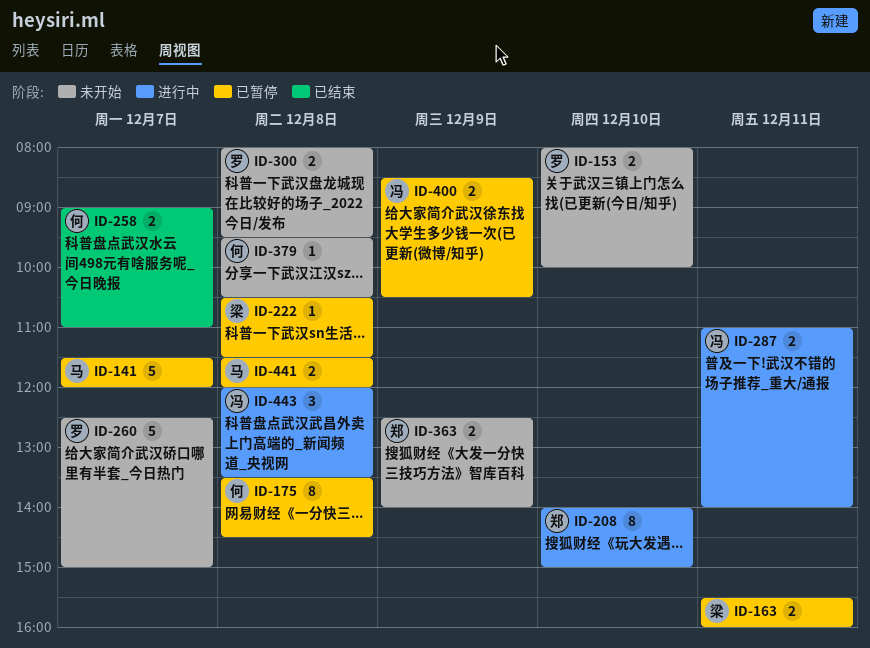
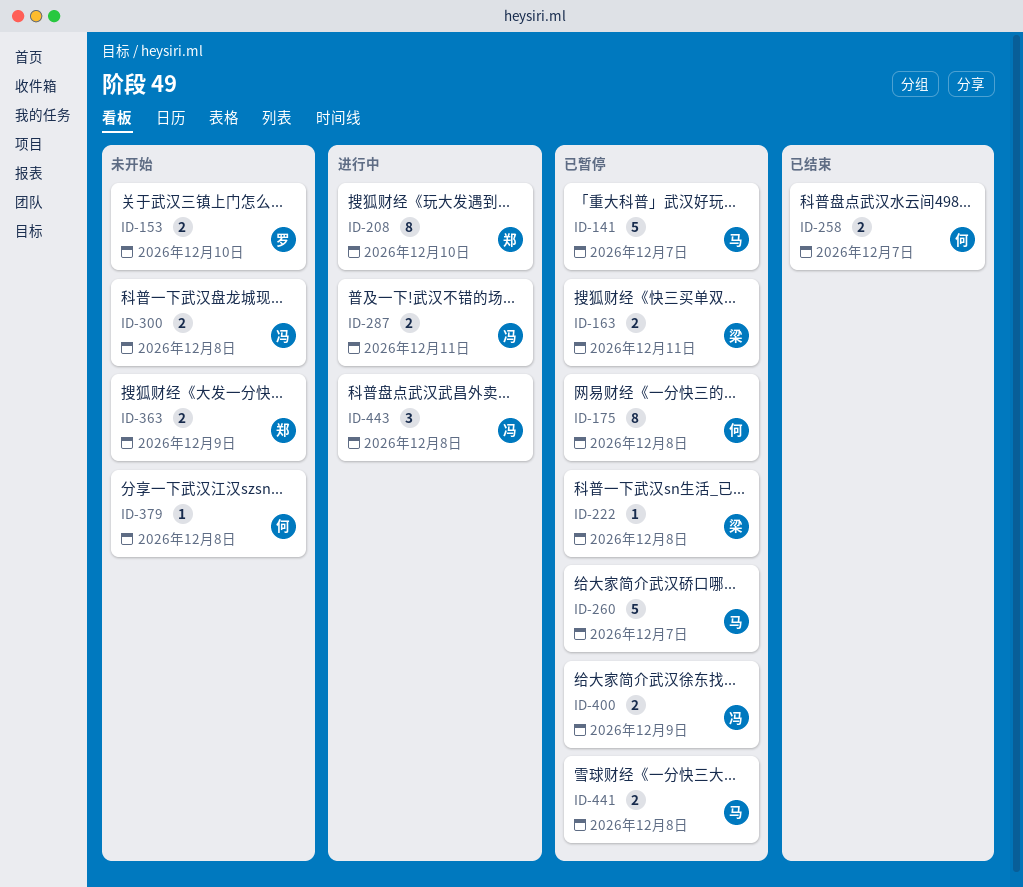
ID-260, status: 未开始 -> 已暂停
ID-260, owner: 罗 -> 马
ID-300, owner: 罗 -> 冯

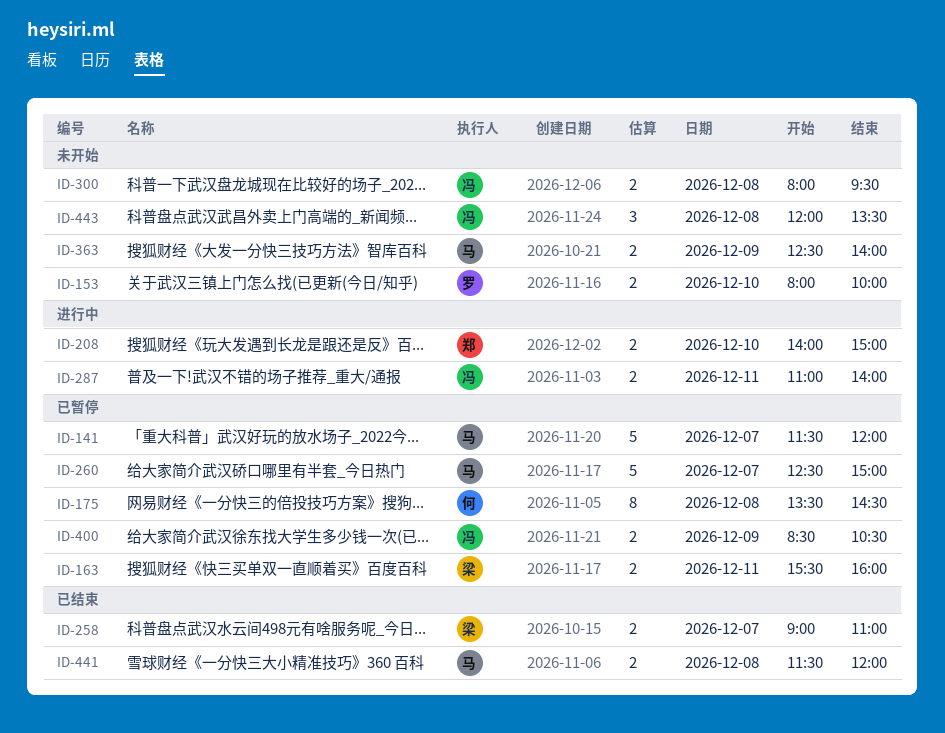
ID-208, estimate: 8 -> 2
ID-222: present -> none
ID-258, owner: 何 -> 梁
ID-363, owner: 郑 -> 马
ID-379: present -> none
ID-441, status: 已暂停 -> 已结束
ID-443, status: 进行中 -> 未开始

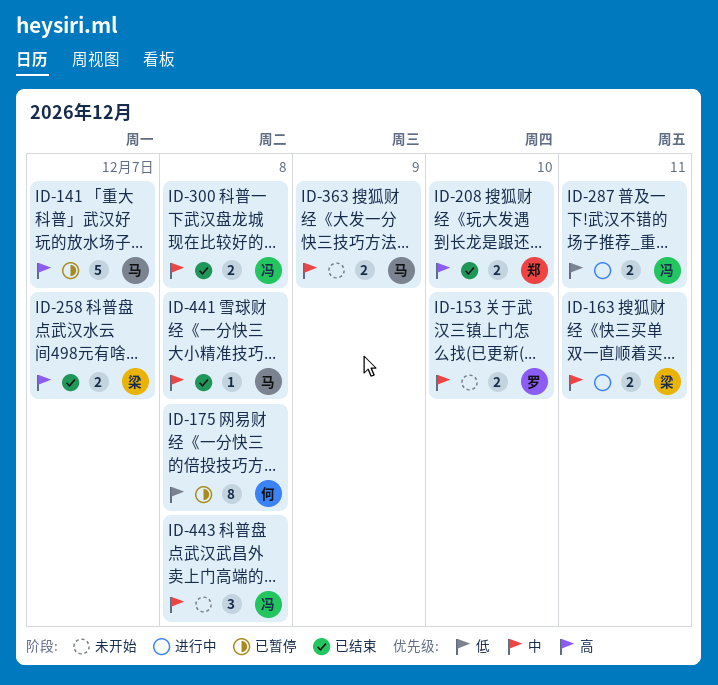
ID-163, status: 已暂停 -> 进行中
ID-208, status: 进行中 -> 已结束
ID-260: present -> none
ID-300, status: 未开始 -> 已结束
ID-400: present -> none
ID-441, estimate: 2 -> 1

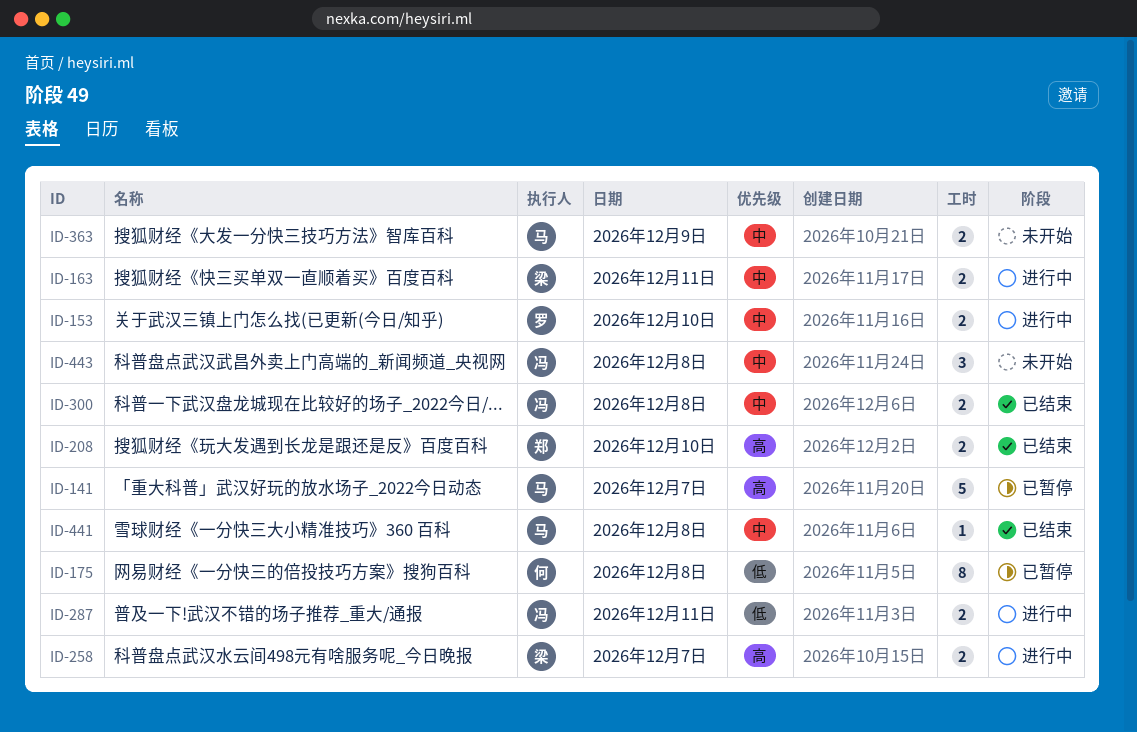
ID-153, status: 未开始 -> 进行中
ID-258, status: 已结束 -> 进行中

